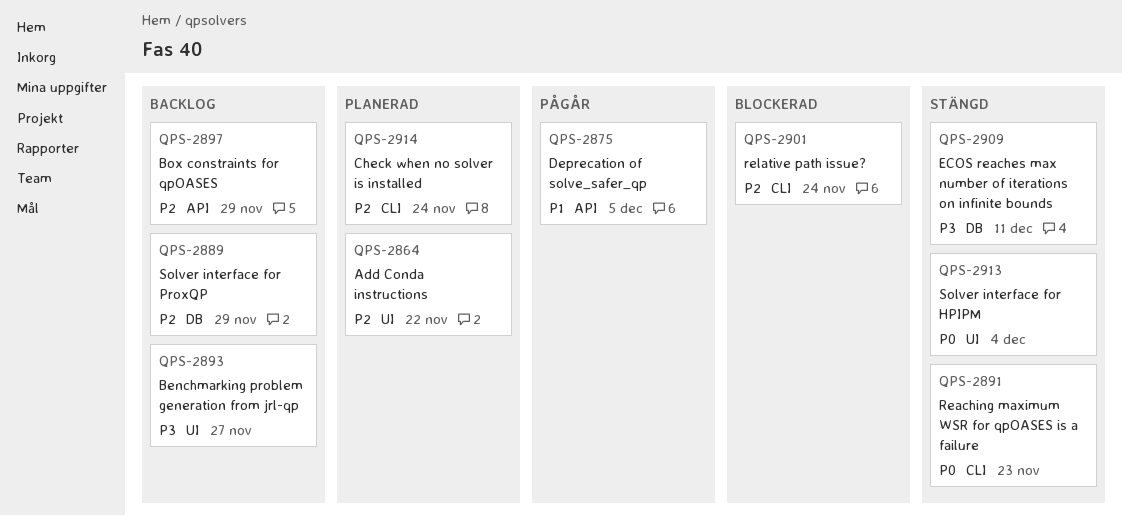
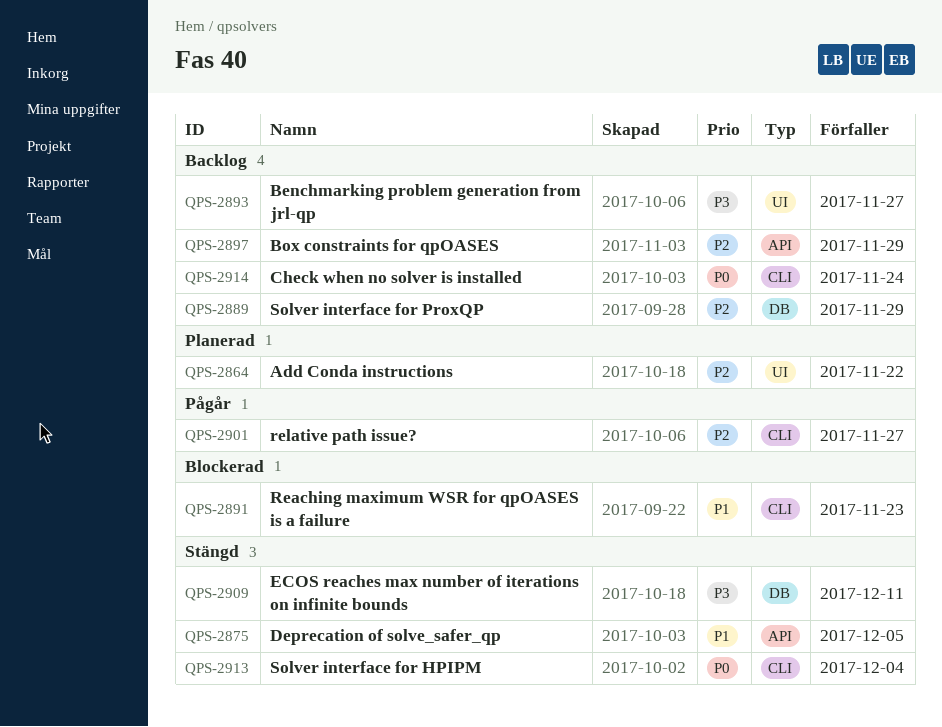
QPS-2875, status: Pågår -> Stängd
QPS-2891, status: Stängd -> Blockerad
QPS-2891, priority: P0 -> P1
QPS-2901, status: Blockerad -> Pågår
QPS-2901, due: Nov 24 -> Nov 27
QPS-2913, label: UI -> CLI
QPS-2914, status: Planerad -> Backlog
QPS-2914, priority: P2 -> P0

